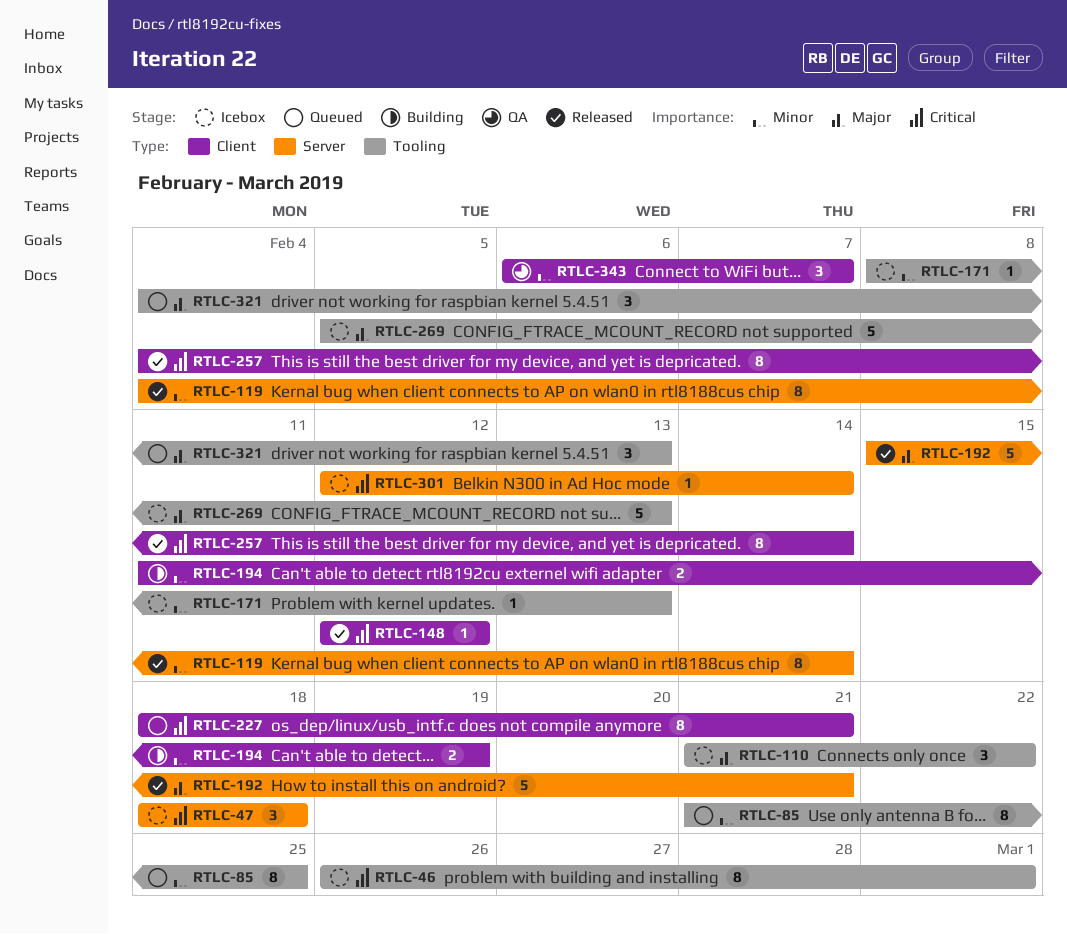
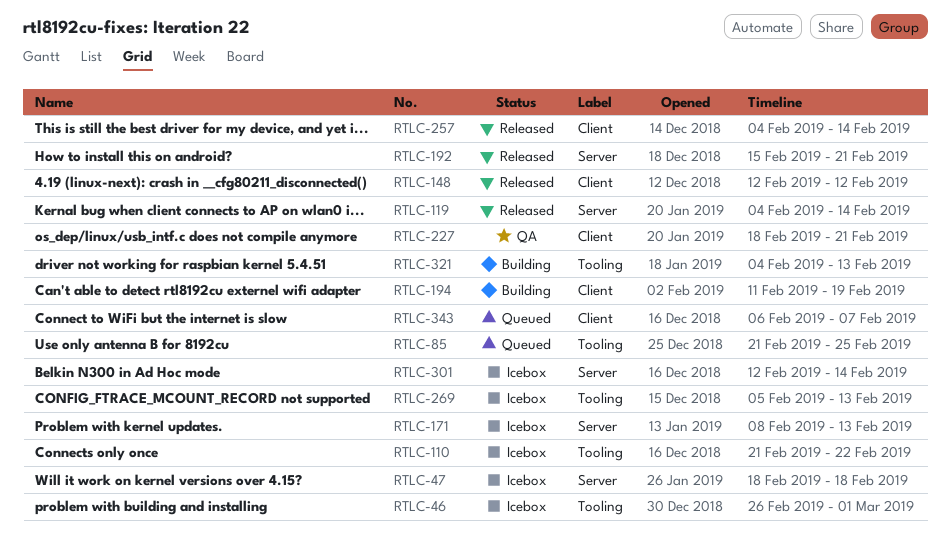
RTLC-171, label: Tooling -> Server
RTLC-227, status: Queued -> QA
RTLC-321, status: Queued -> Building
RTLC-343, status: QA -> Queued

